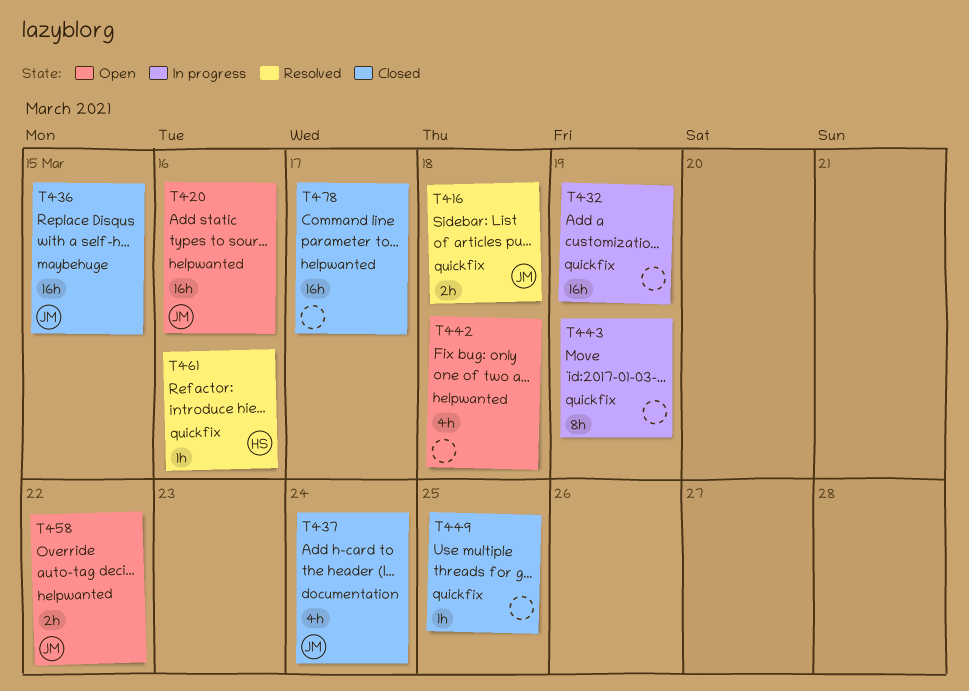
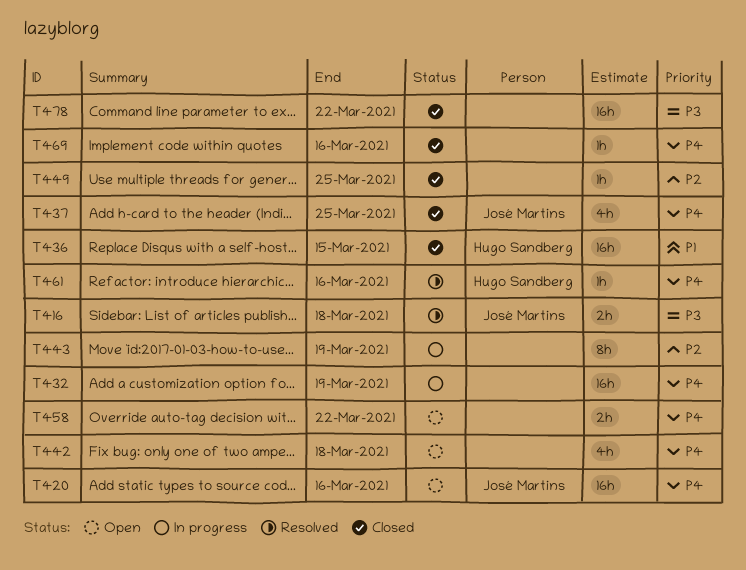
T436, owner: José Martins -> Hugo Sandberg
T437, due: Mar 24 -> Mar 25
T458, owner: José Martins -> none
T469: none -> present
T478, due: Mar 17 -> Mar 22

